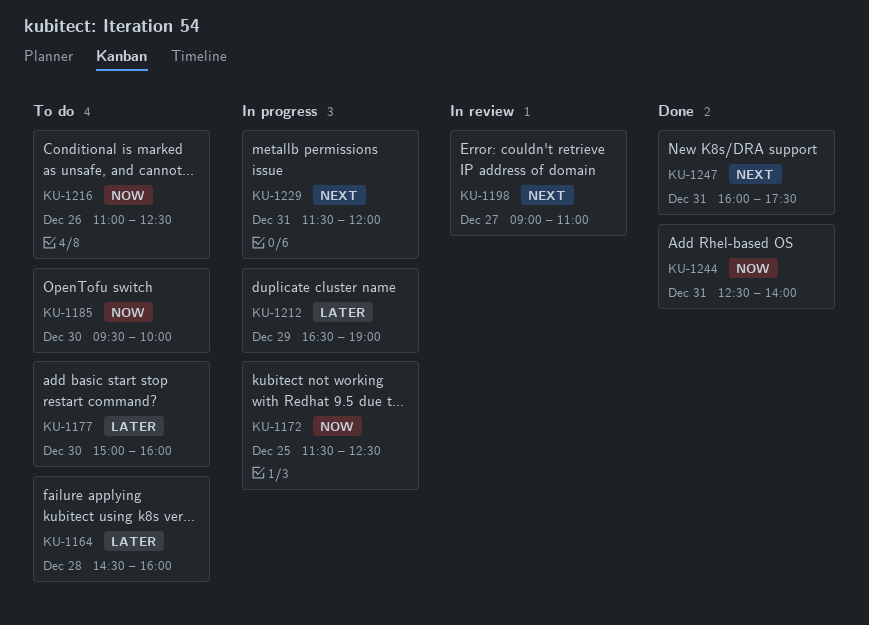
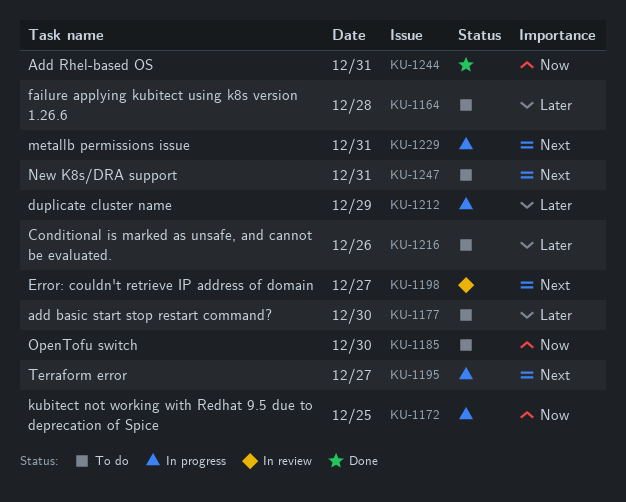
KU-1195: none -> present
KU-1216, priority: Now -> Later
KU-1247, status: Done -> To do

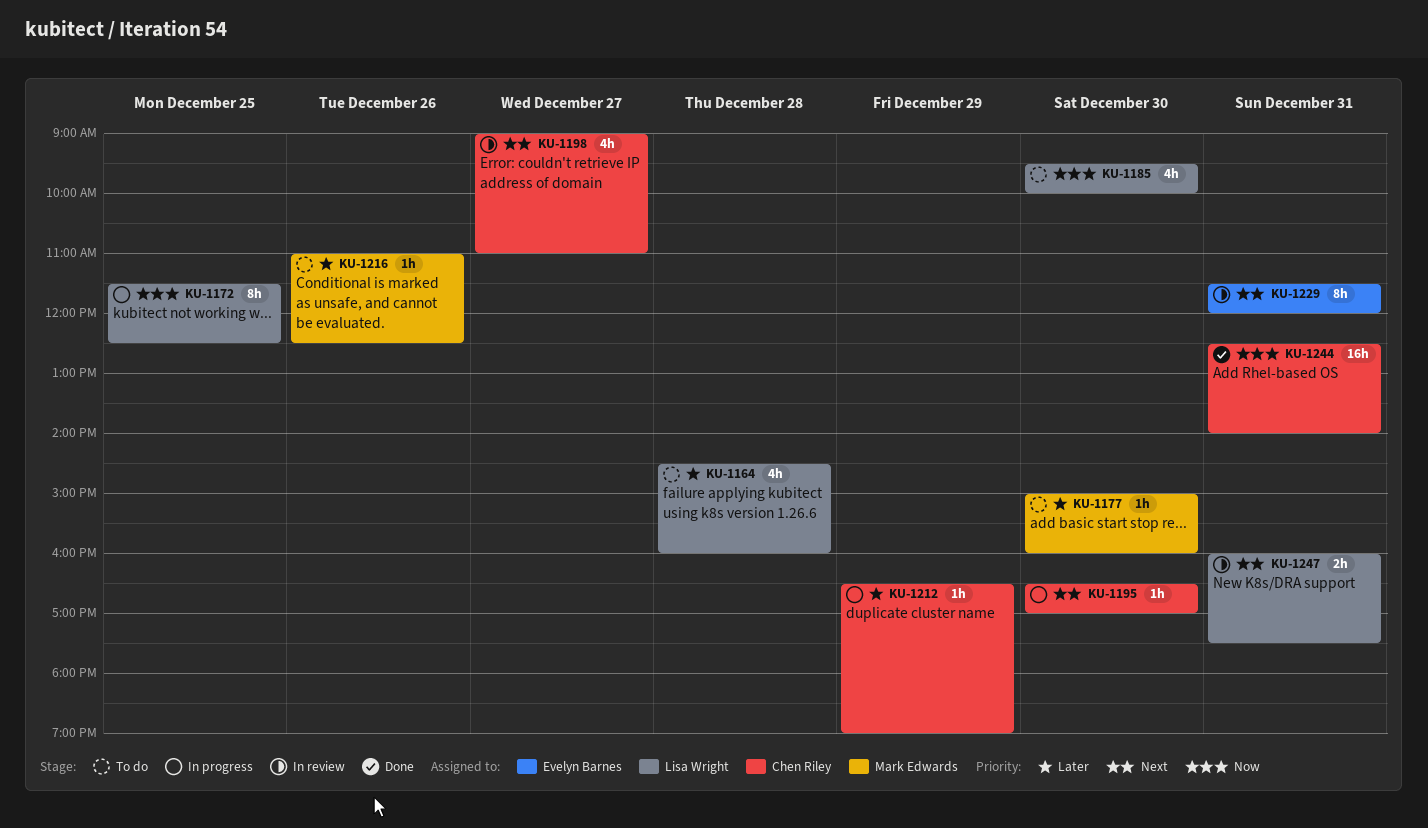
KU-1195, day: Dec 27 -> Dec 30
KU-1229, status: In progress -> In review
KU-1247, status: To do -> In review

